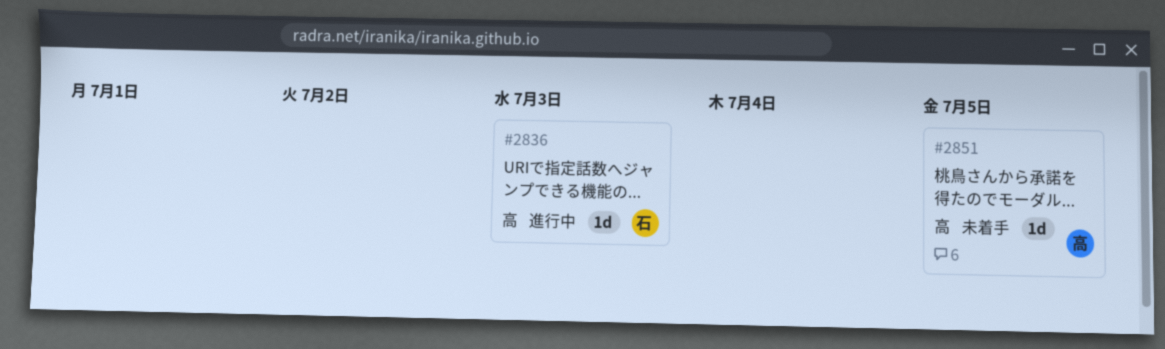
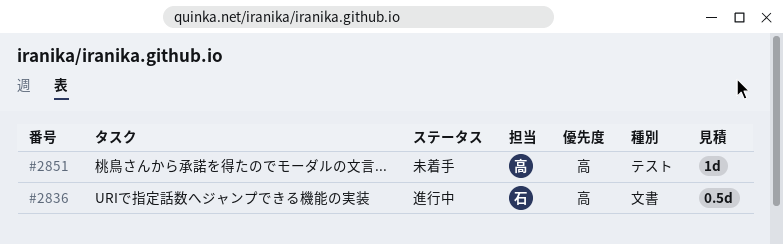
#2836, estimate: 1d -> 0.5d

